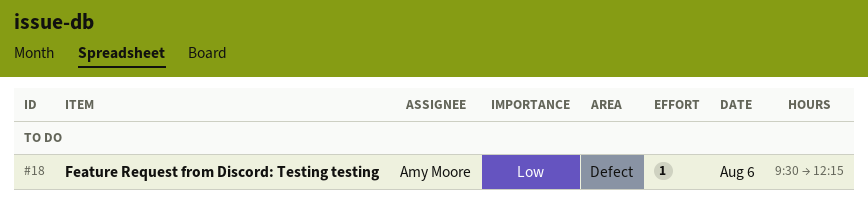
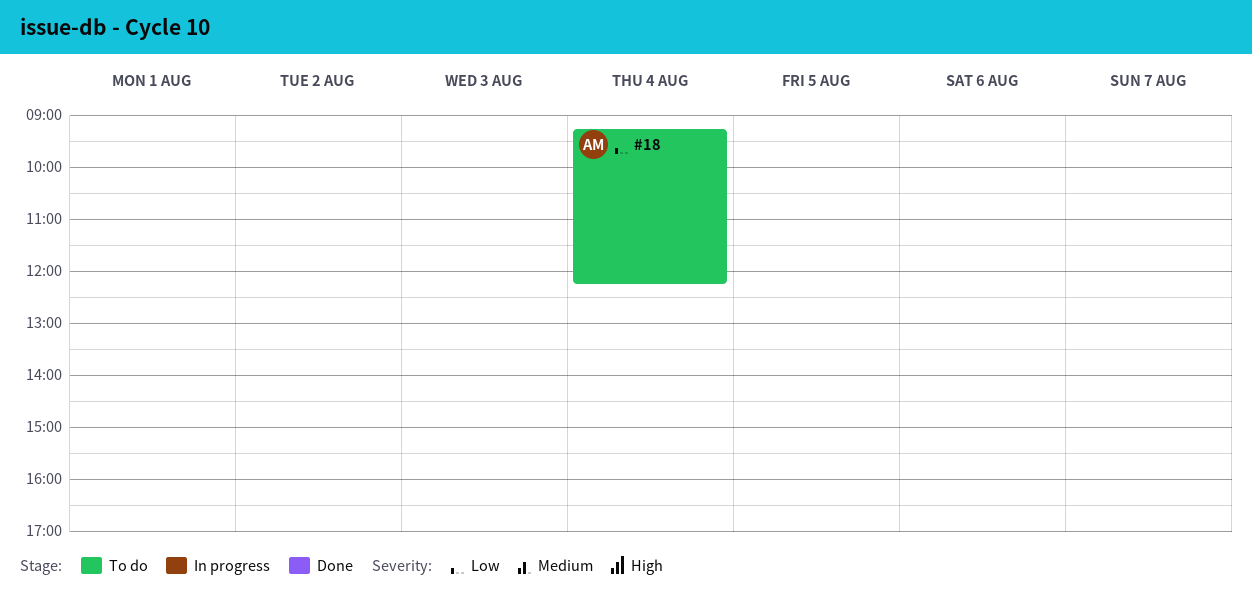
#18, day: Aug 6 -> Aug 4
#18, begins: 09:30 -> 09:15

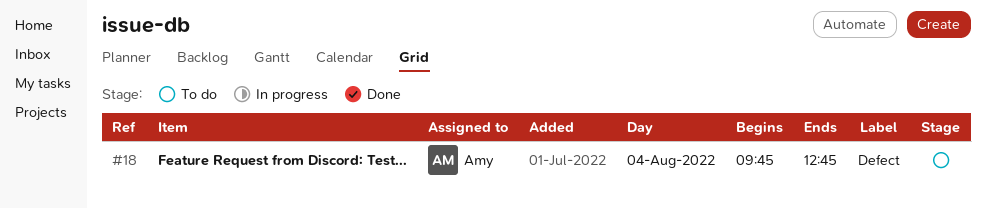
#18, begins: 09:15 -> 09:45
#18, ends: 12:15 -> 12:45

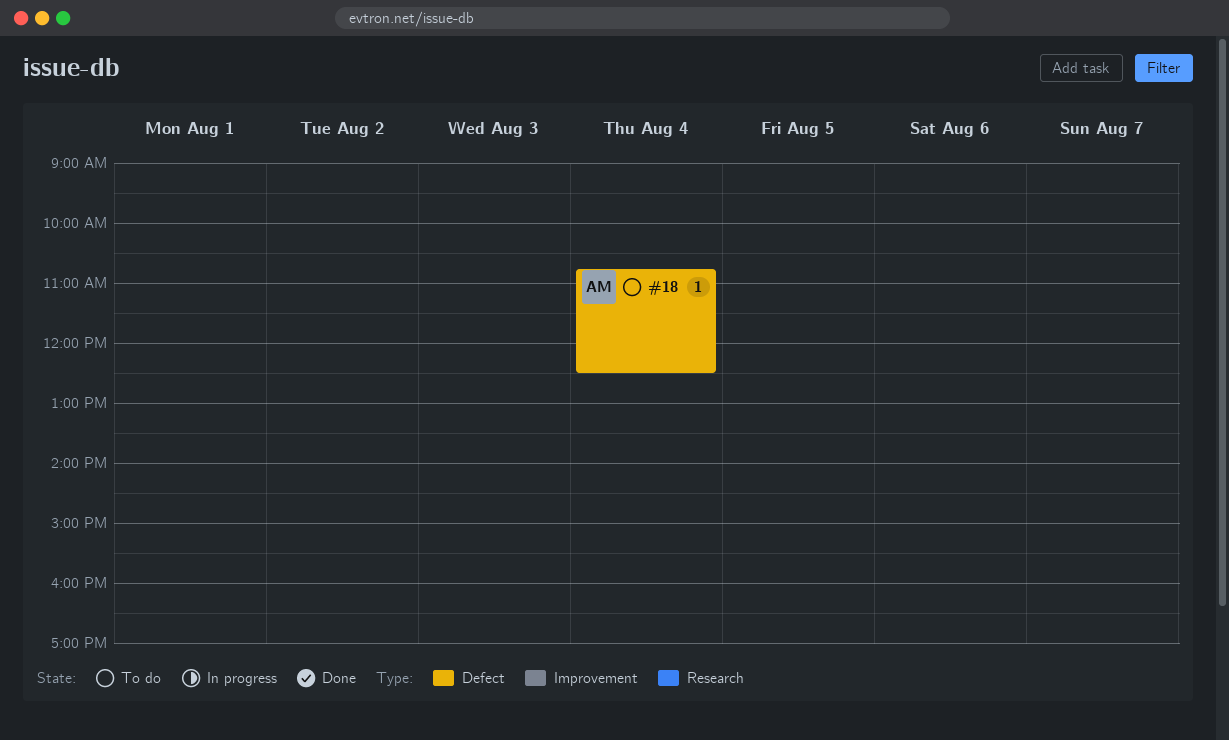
#18, begins: 09:45 -> 10:45
#18, ends: 12:45 -> 12:30

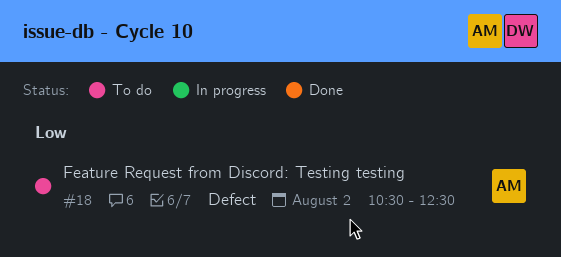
#18, day: Aug 4 -> Aug 2
#18, begins: 10:45 -> 10:30

